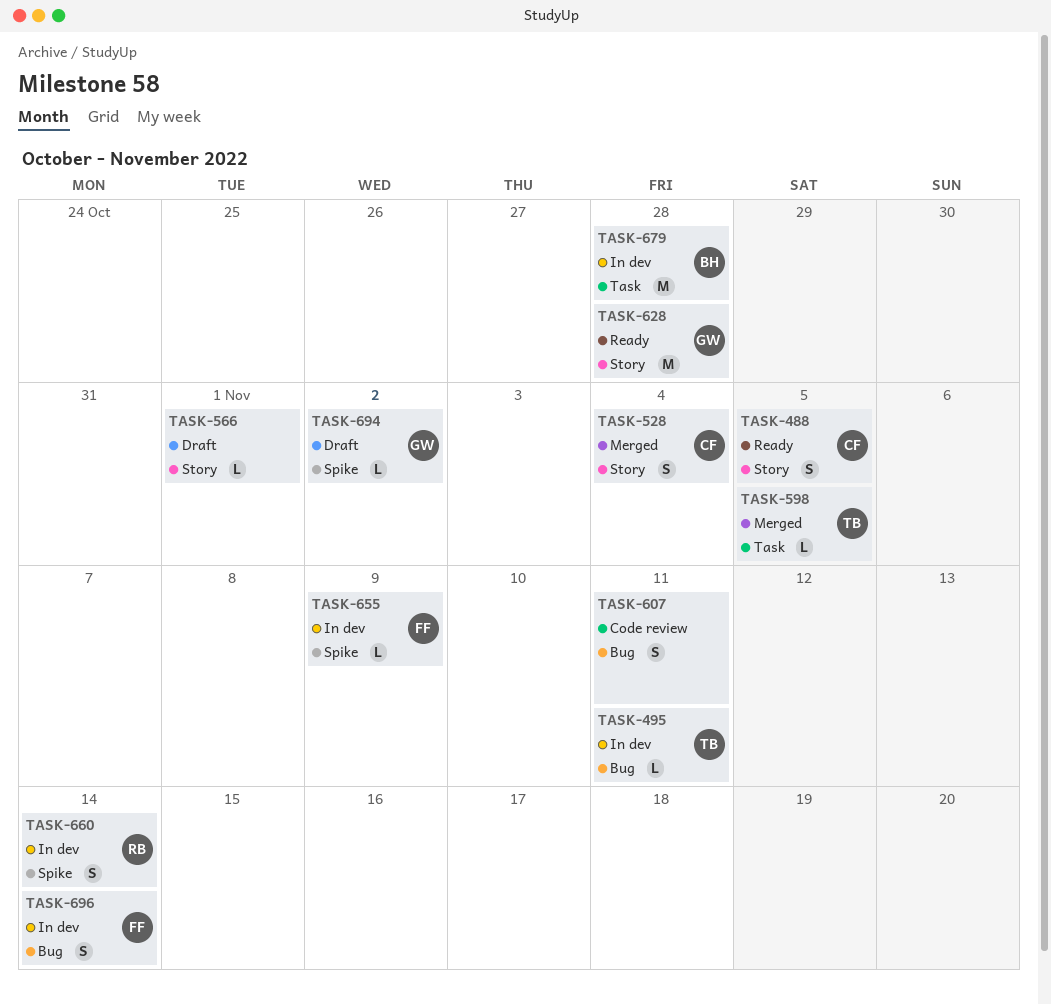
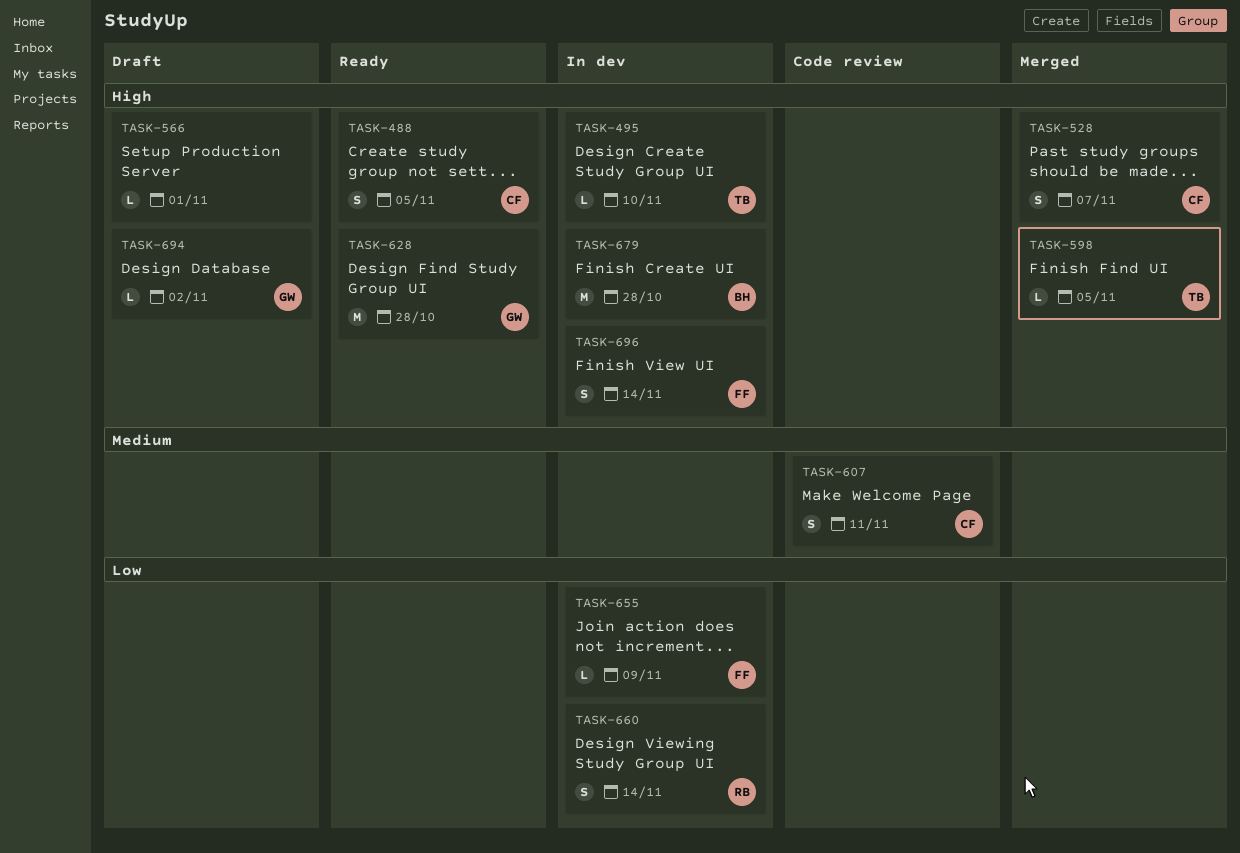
TASK-495, due: Nov 11 -> Nov 10
TASK-528, due: Nov 4 -> Nov 7
TASK-607, owner: none -> CF

